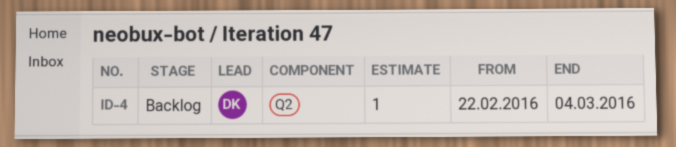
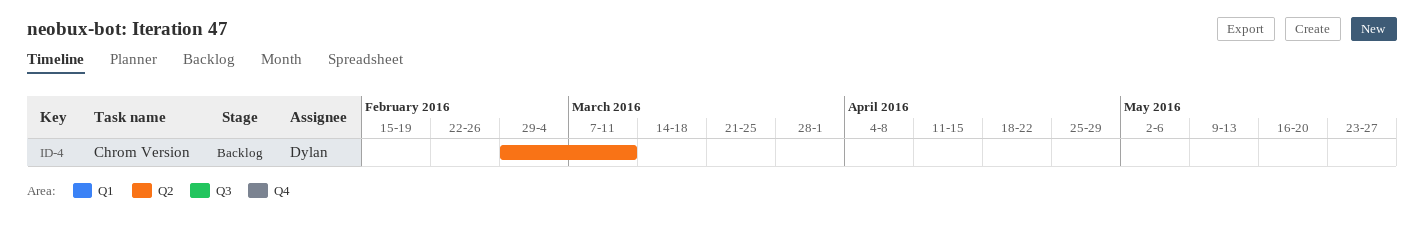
ID-4, start: Feb 22 -> Feb 29
ID-4, due: Mar 4 -> Mar 11

